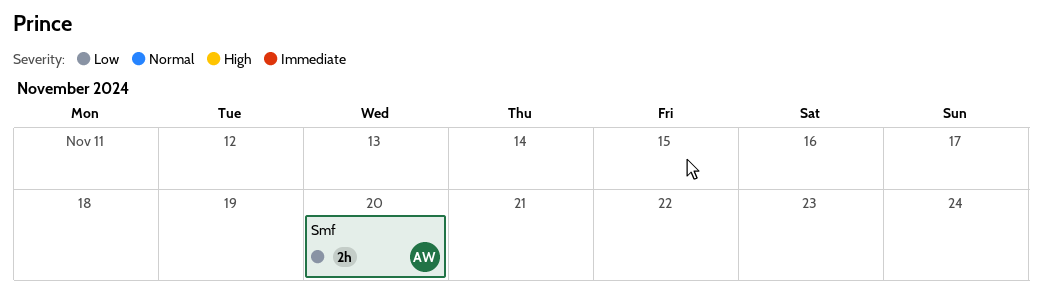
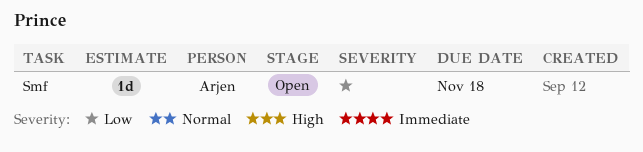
Smf, estimate: 2h -> 1d
Smf, due: Nov 20 -> Nov 18

